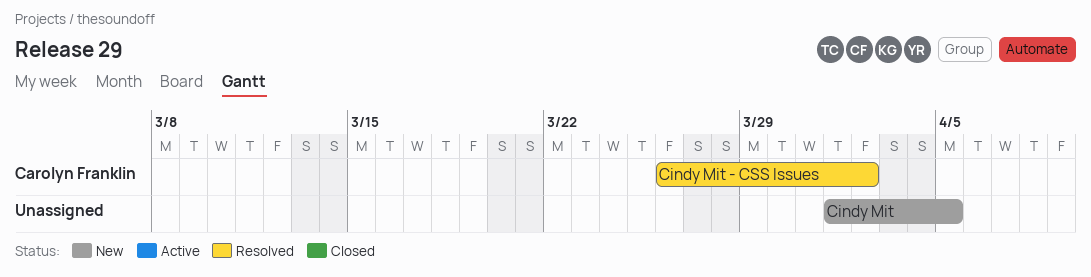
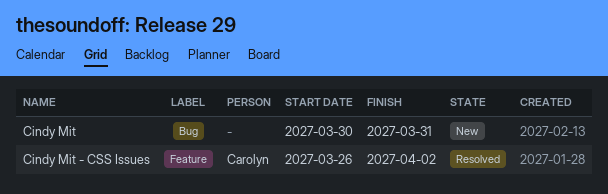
Cindy Mit, start: Apr 1 -> Mar 30
Cindy Mit, due: Apr 5 -> Mar 31

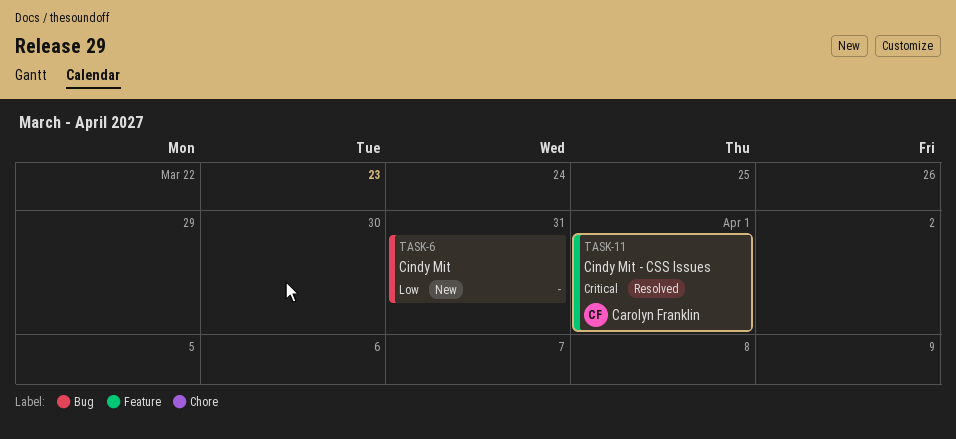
Cindy Mit - CSS Issues, due: Apr 2 -> Apr 1

